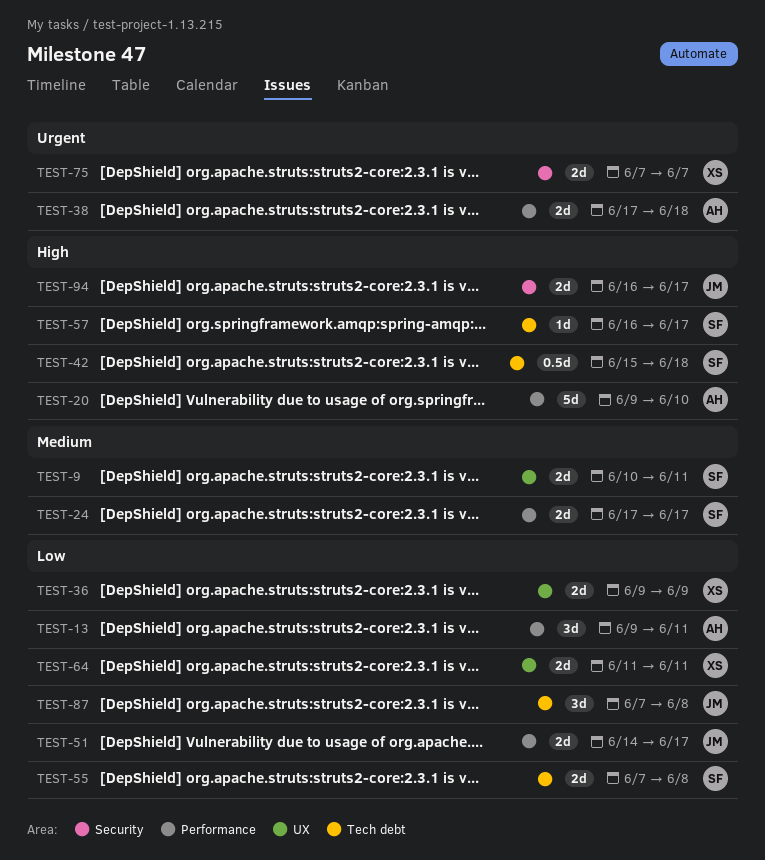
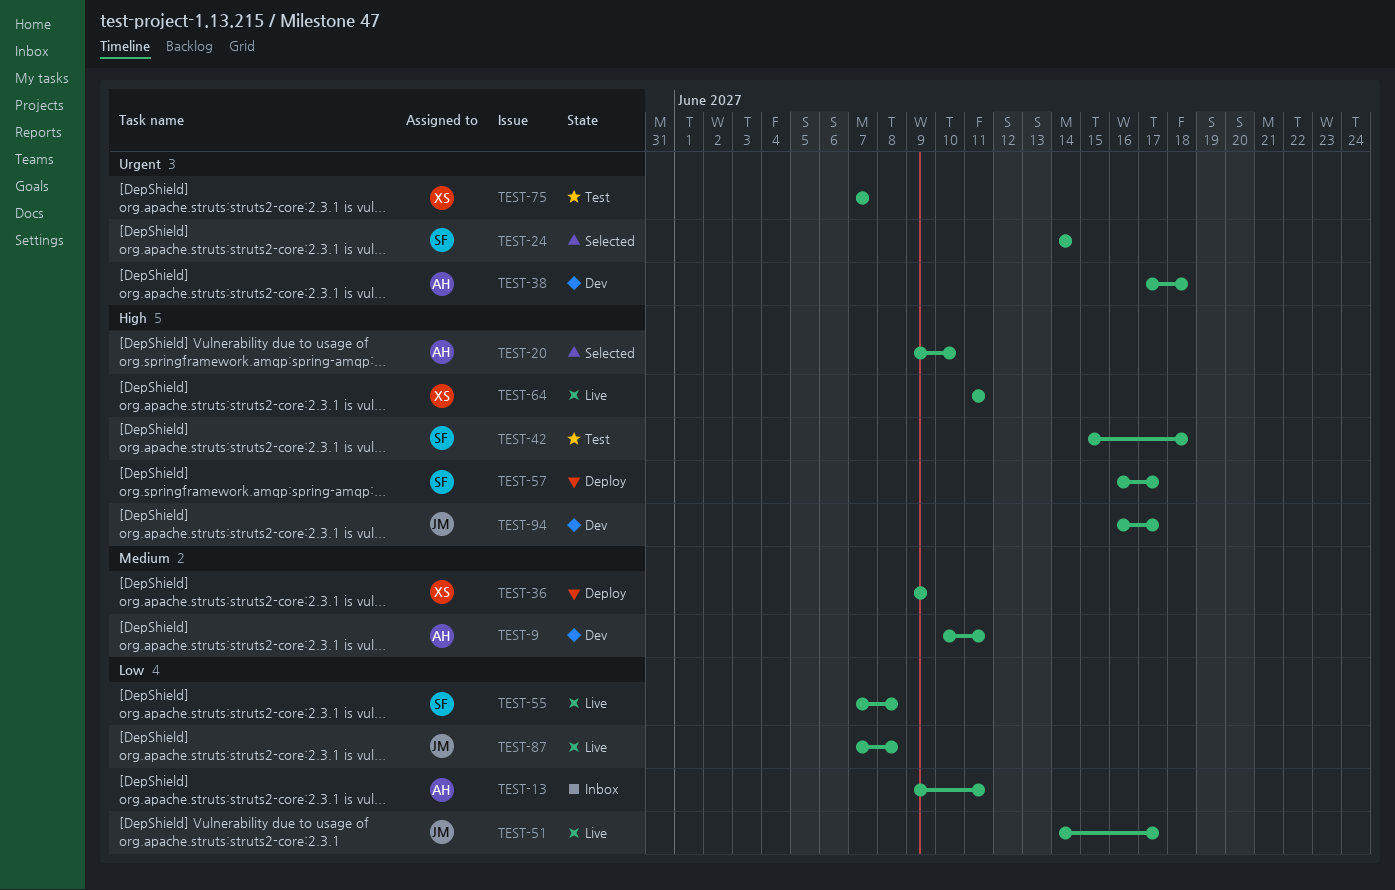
TEST-9, owner: SF -> AH
TEST-24, priority: Medium -> Urgent
TEST-24, start: Jun 17 -> Jun 14
TEST-24, due: Jun 17 -> Jun 14
TEST-36, priority: Low -> Medium
TEST-64, priority: Low -> High

